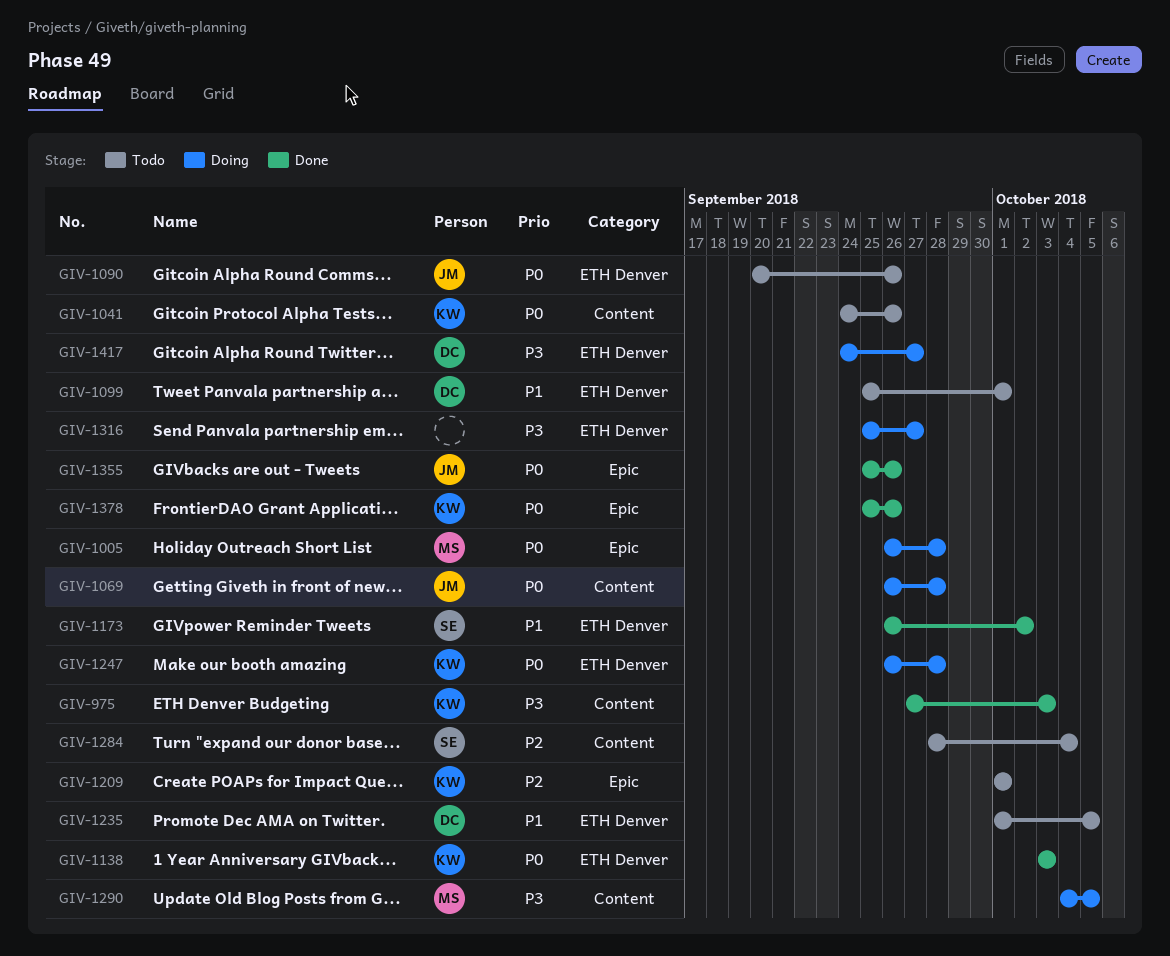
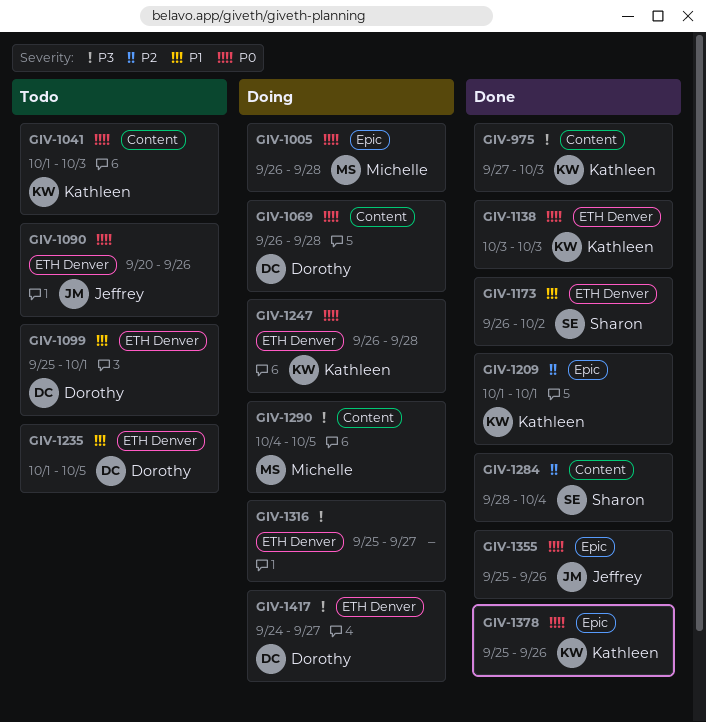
GIV-1041, start: Sep 24 -> Oct 1
GIV-1041, due: Sep 26 -> Oct 3
GIV-1069, owner: Jeffrey -> Dorothy
GIV-1209, status: Todo -> Done
GIV-1284, status: Todo -> Done

